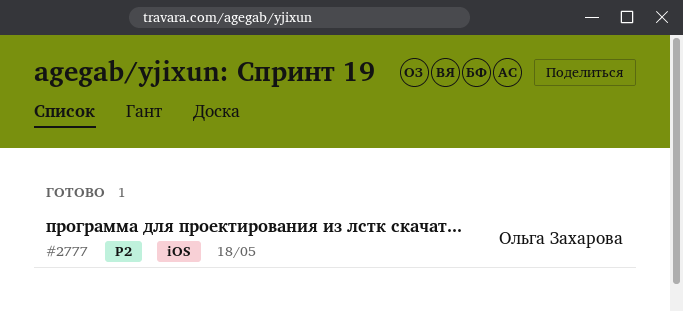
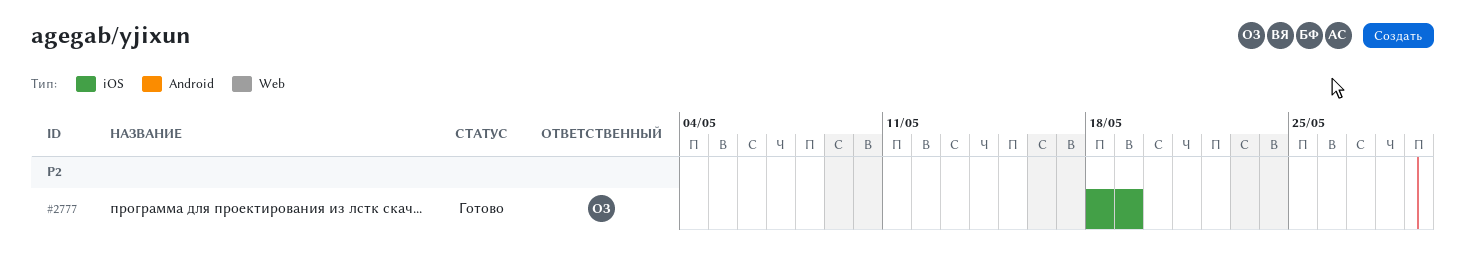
#2777, due: May 18 -> May 19

